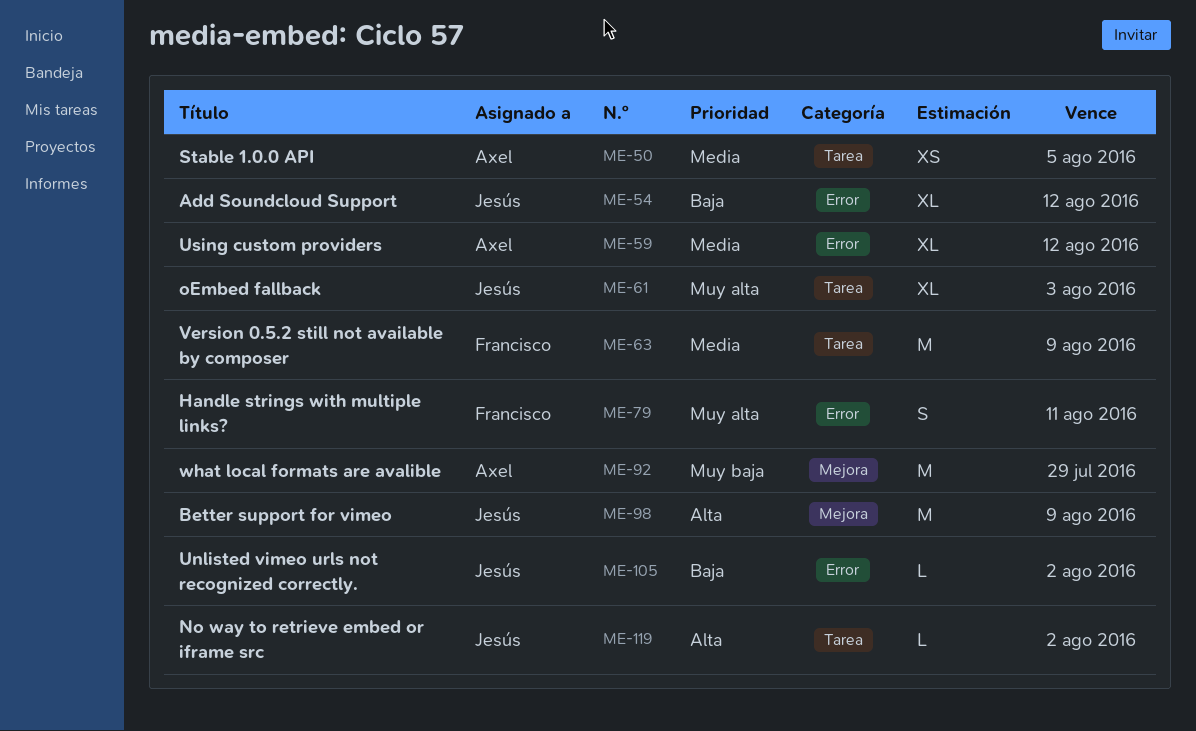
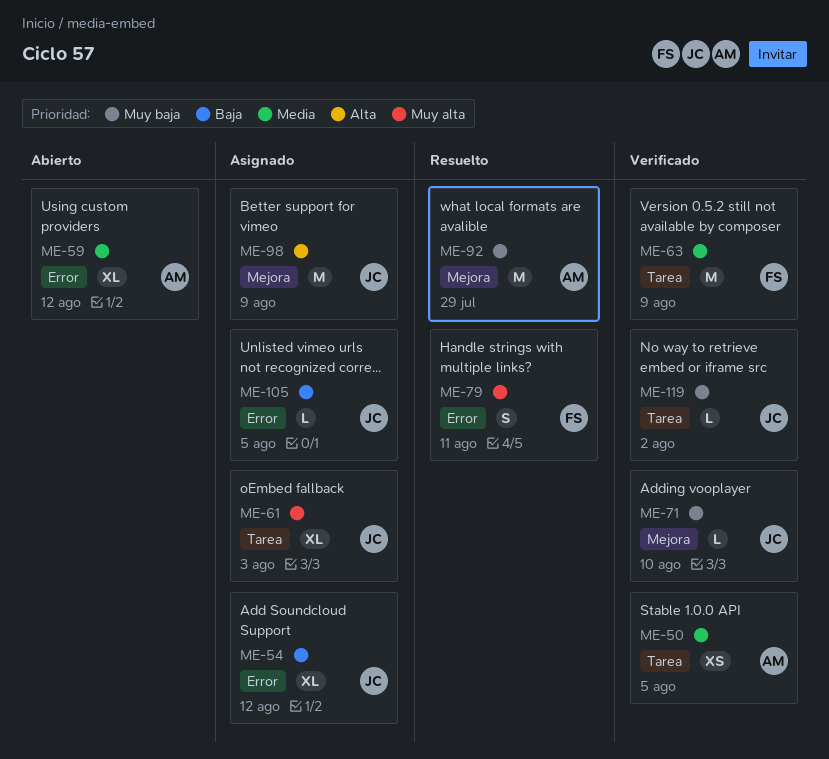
ME-71: none -> present
ME-105, due: Aug 2 -> Aug 5
ME-119, priority: Alta -> Muy baja

